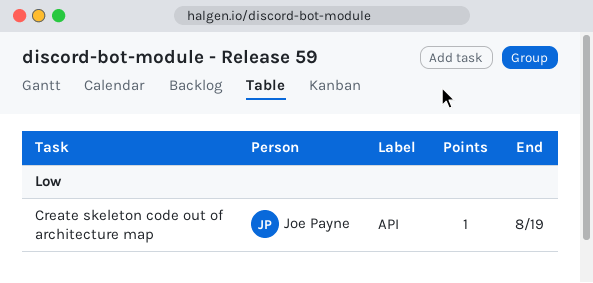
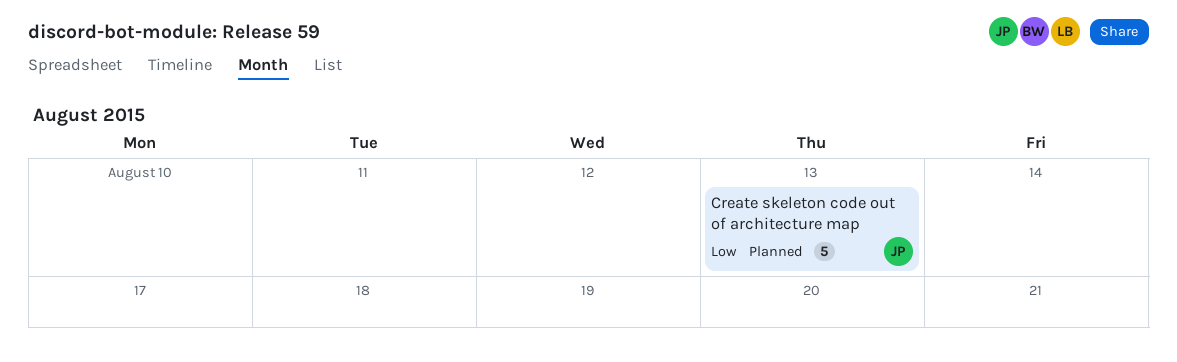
Create skeleton code out of architecture map, estimate: 1 -> 5
Create skeleton code out of architecture map, due: Aug 19 -> Aug 13

